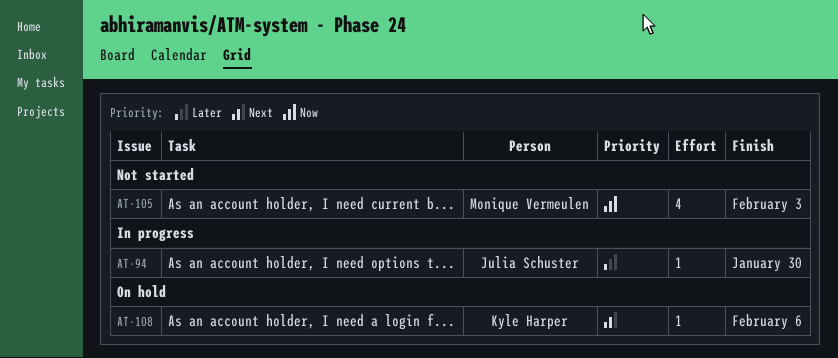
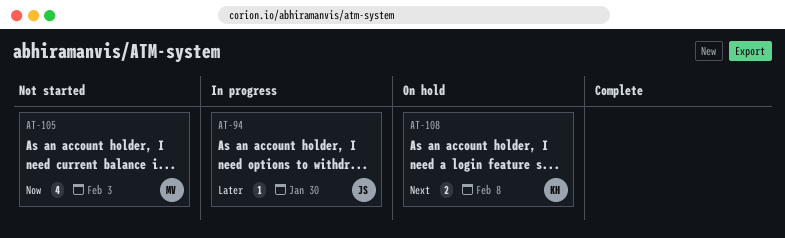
AT-108, estimate: 1 -> 2
AT-108, due: Feb 6 -> Feb 8

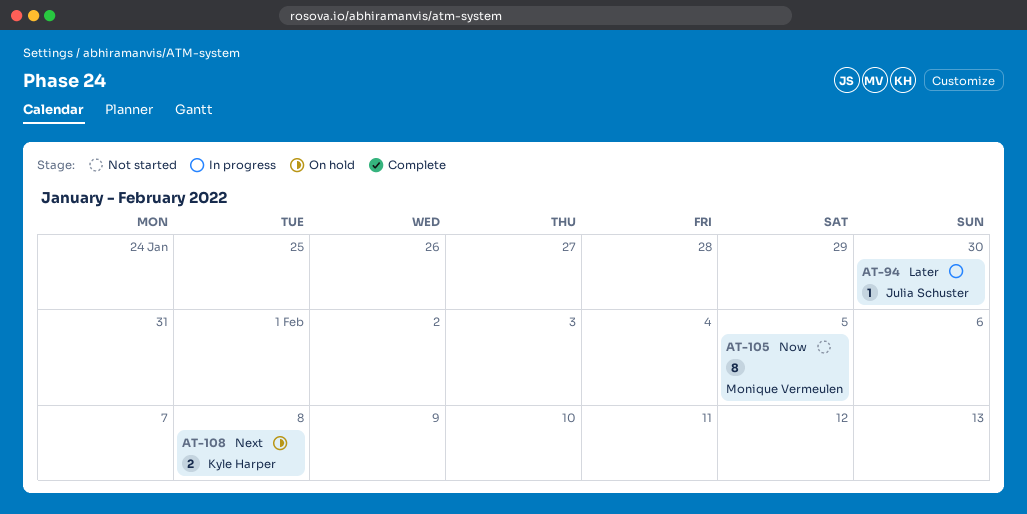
AT-105, estimate: 4 -> 8
AT-105, due: Feb 3 -> Feb 5

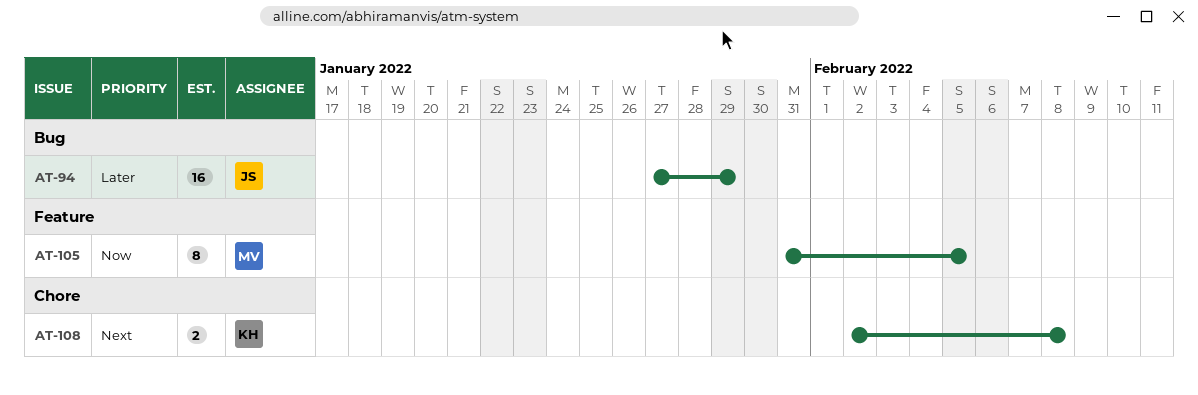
AT-94, estimate: 1 -> 16
AT-94, due: Jan 30 -> Jan 29

